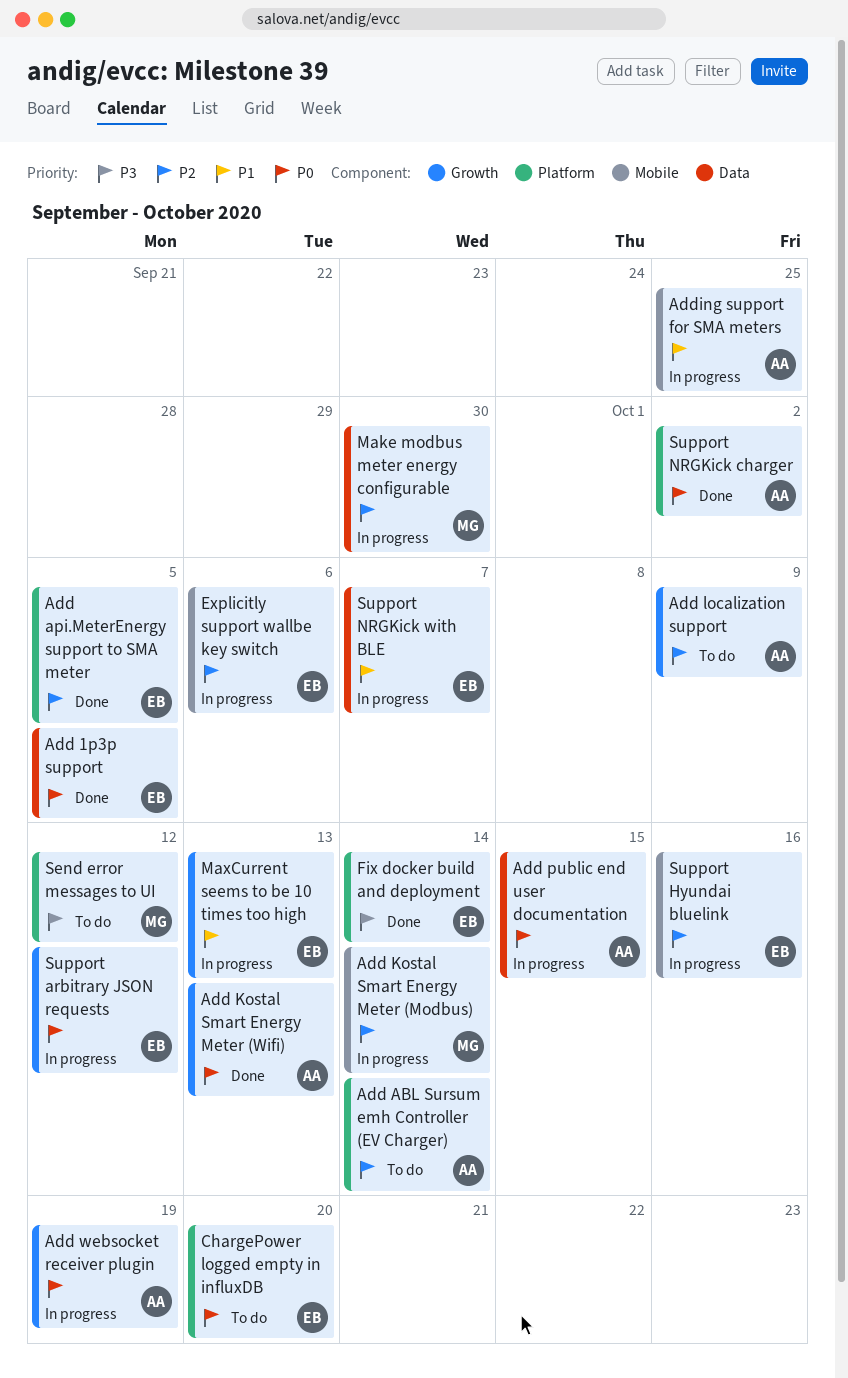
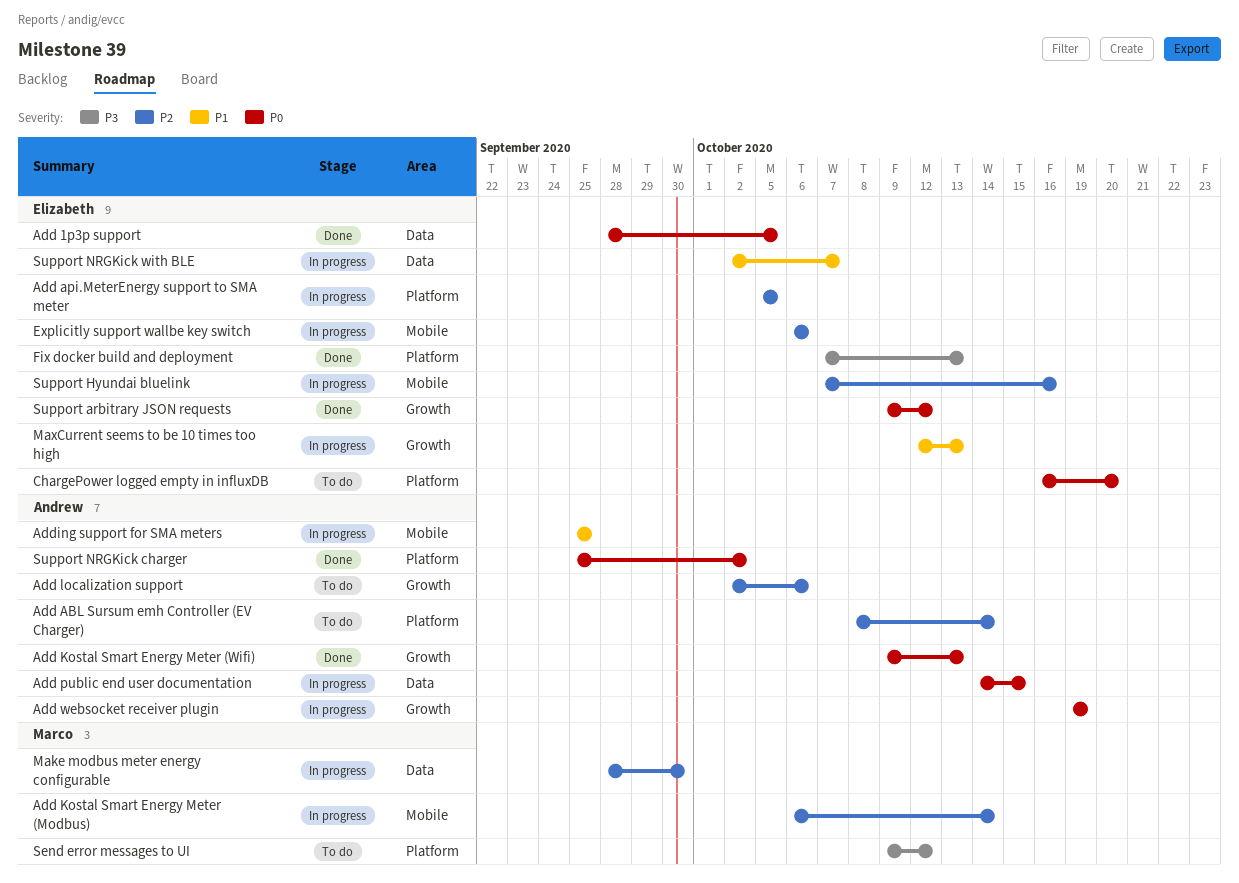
Add api.MeterEnergy support to SMA meter, status: Done -> In progress
Add localization support, due: Oct 9 -> Oct 6
Fix docker build and deployment, due: Oct 14 -> Oct 13
Support arbitrary JSON requests, status: In progress -> Done

